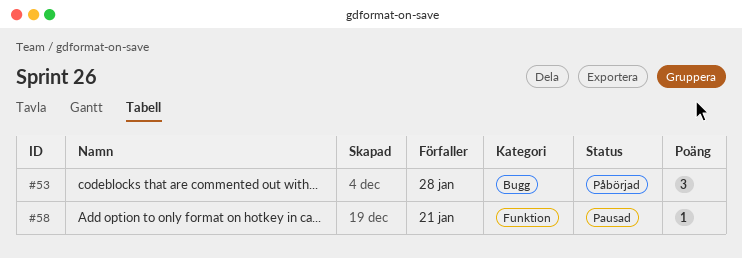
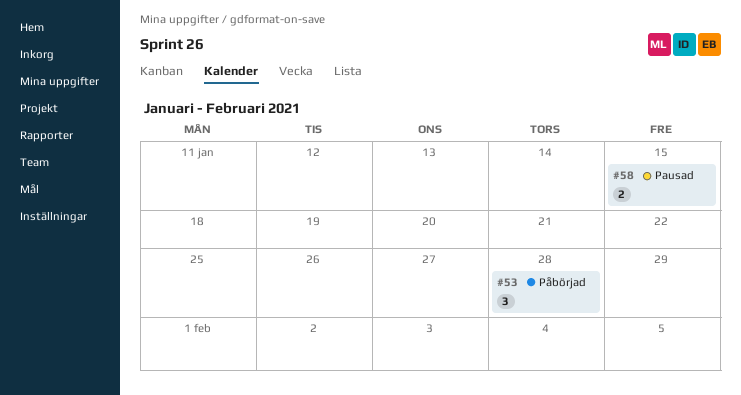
#58, estimate: 1 -> 2
#58, due: Jan 21 -> Jan 15

